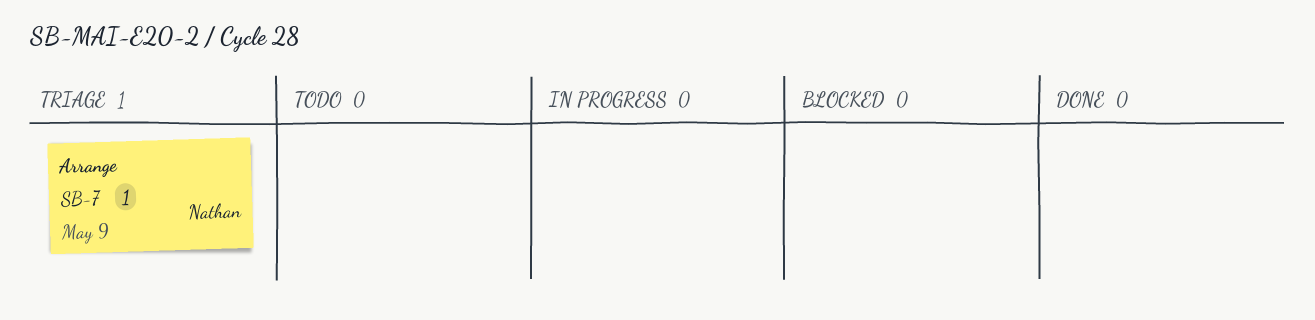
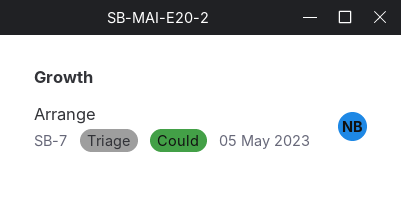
SB-7, due: May 9 -> May 5

